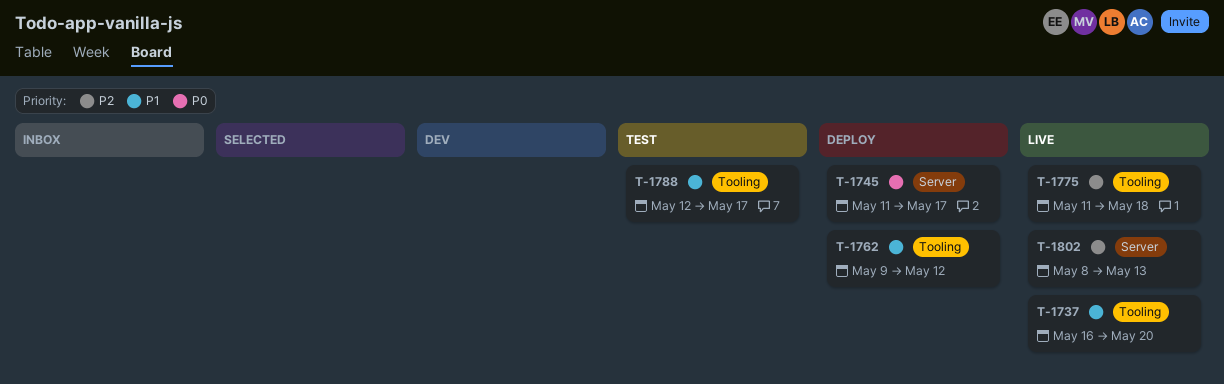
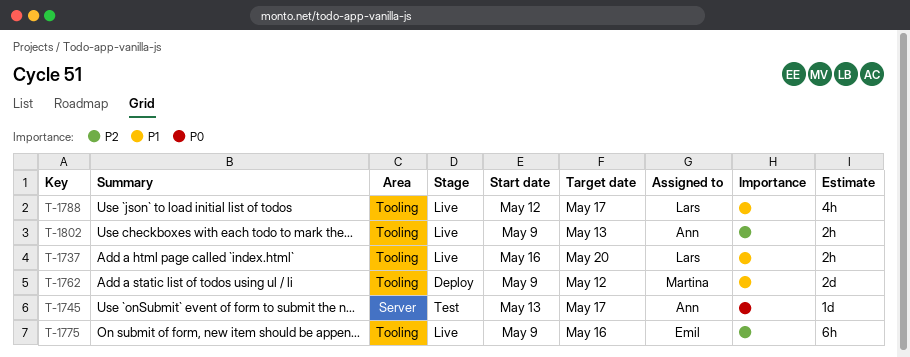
T-1745, status: Deploy -> Test
T-1745, start: May 11 -> May 13
T-1775, start: May 11 -> May 9
T-1775, due: May 18 -> May 16
T-1788, status: Test -> Live
T-1802, label: Server -> Tooling
T-1802, start: May 8 -> May 9

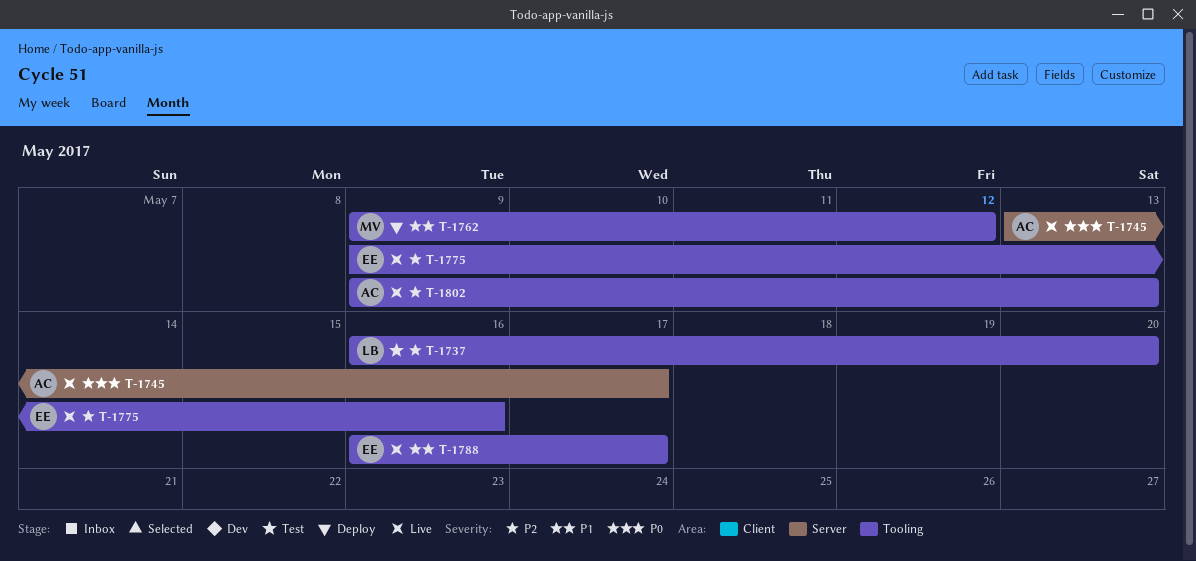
T-1737, status: Live -> Test
T-1737, priority: P1 -> P2
T-1745, status: Test -> Live
T-1788, owner: Lars -> Emil
T-1788, start: May 12 -> May 16

